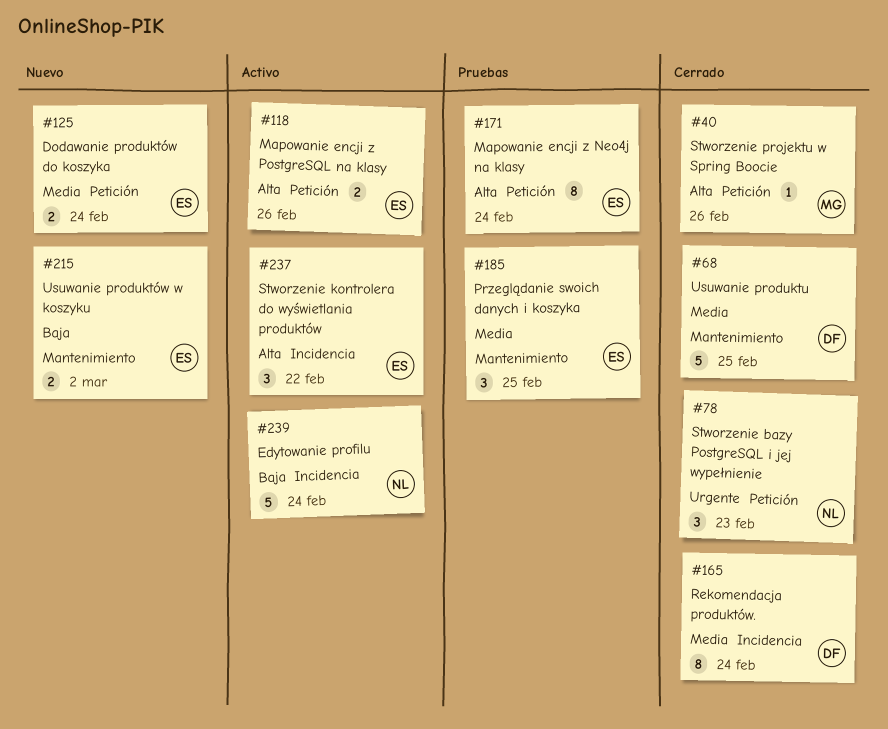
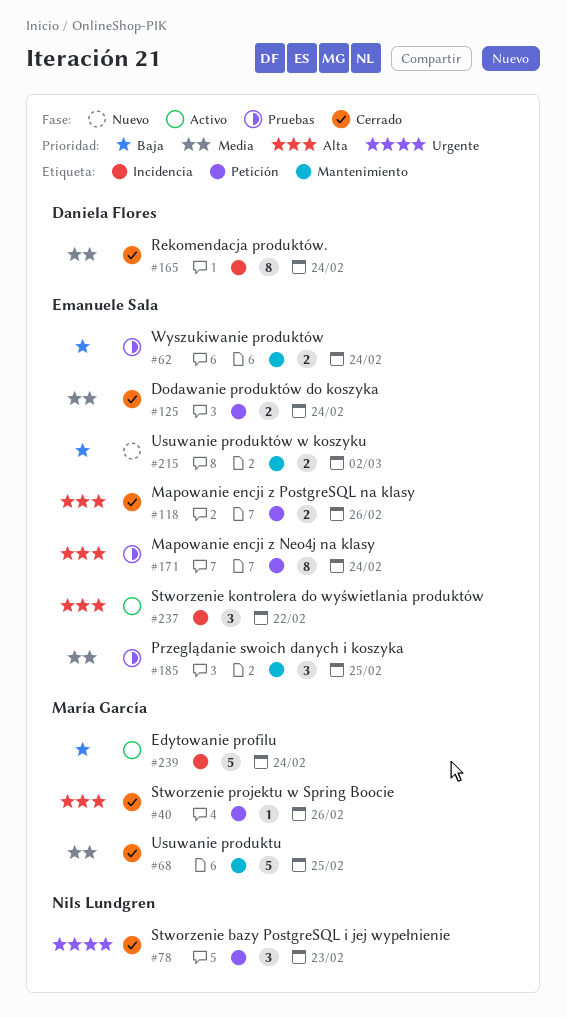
#62: none -> present
#68, owner: Daniela Flores -> María García
#118, status: Activo -> Cerrado
#125, status: Nuevo -> Cerrado
#239, owner: Nils Lundgren -> María García

